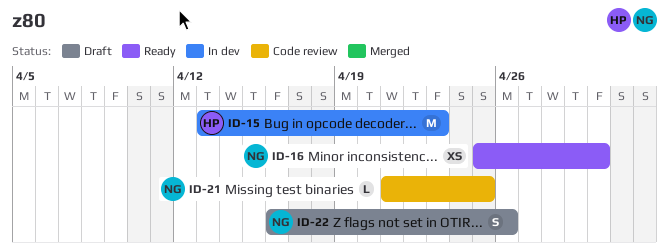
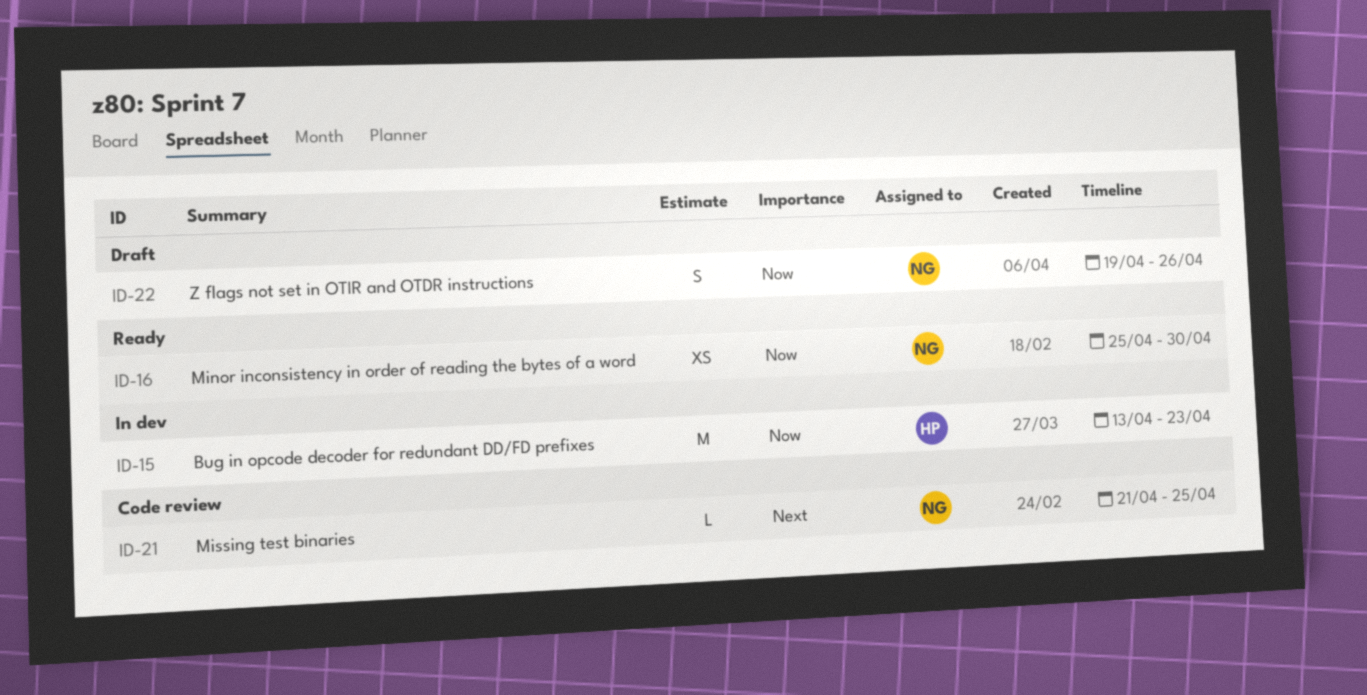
ID-22, start: Apr 16 -> Apr 19

